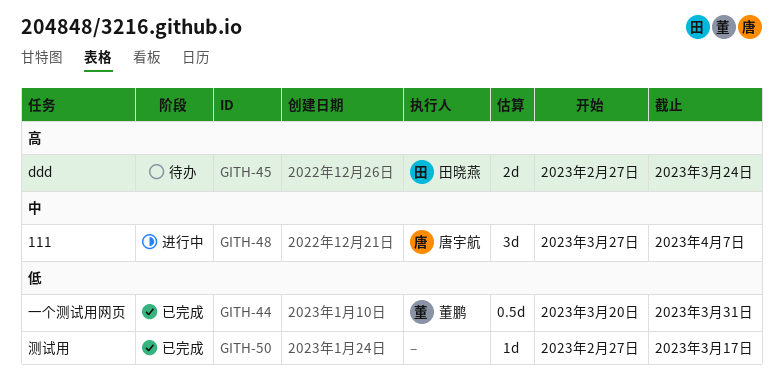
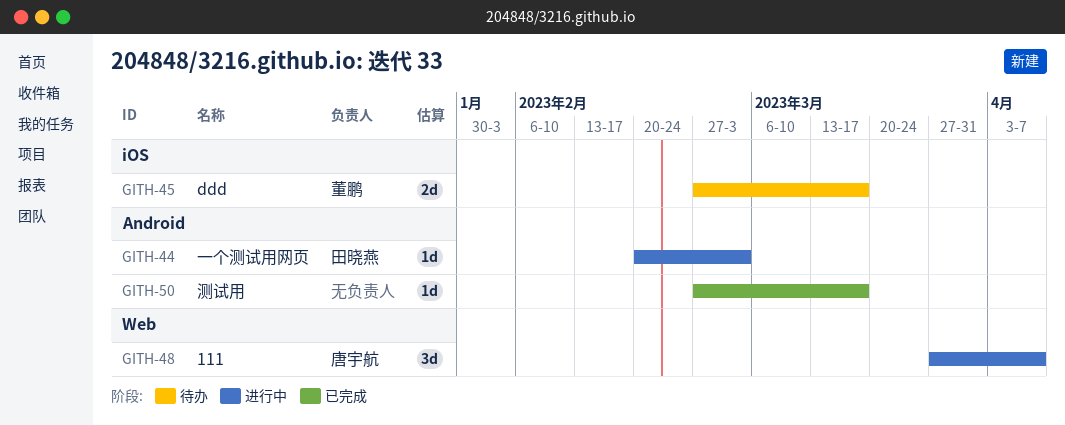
GITH-44, status: 已完成 -> 进行中
GITH-44, owner: 董鹏 -> 田晓燕
GITH-44, estimate: 0.5d -> 1d
GITH-44, start: Mar 20 -> Feb 20
GITH-44, due: Mar 31 -> Mar 3
GITH-45, owner: 田晓燕 -> 董鹏
GITH-45, due: Mar 24 -> Mar 17

